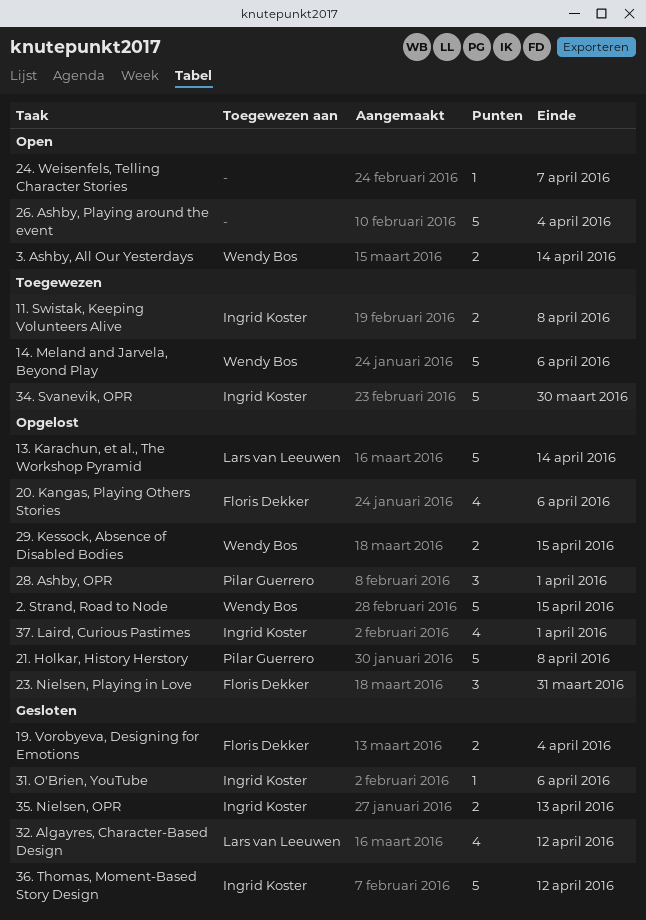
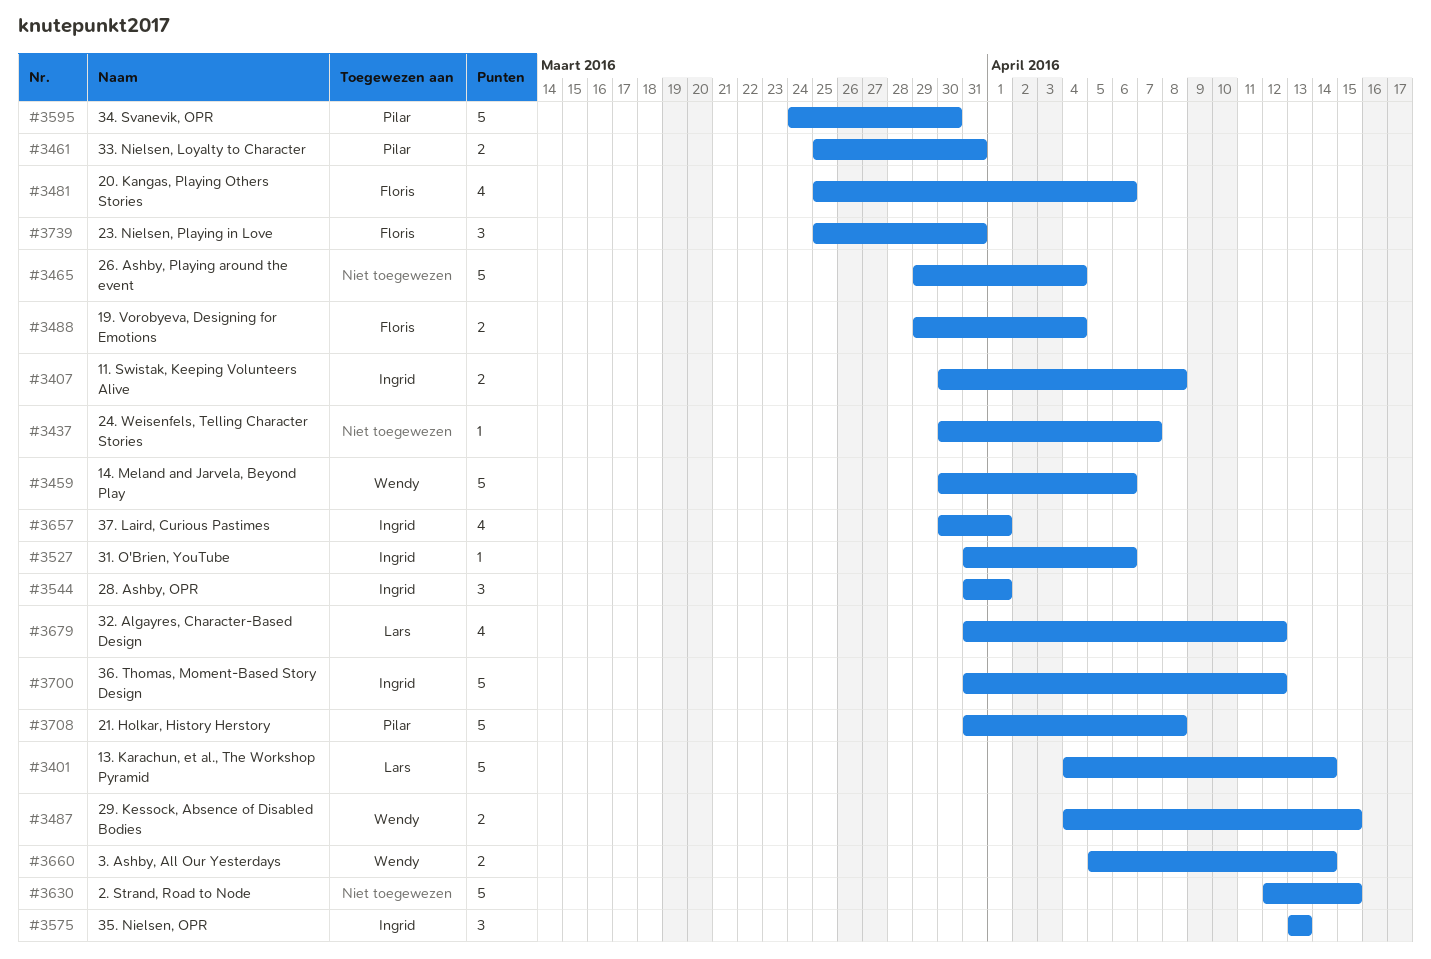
2. Strand, Road to Node, owner: Wendy Bos -> none
28. Ashby, OPR, owner: Pilar Guerrero -> Ingrid Koster
33. Nielsen, Loyalty to Character: none -> present
34. Svanevik, OPR, owner: Ingrid Koster -> Pilar Guerrero
35. Nielsen, OPR, estimate: 2 -> 3

